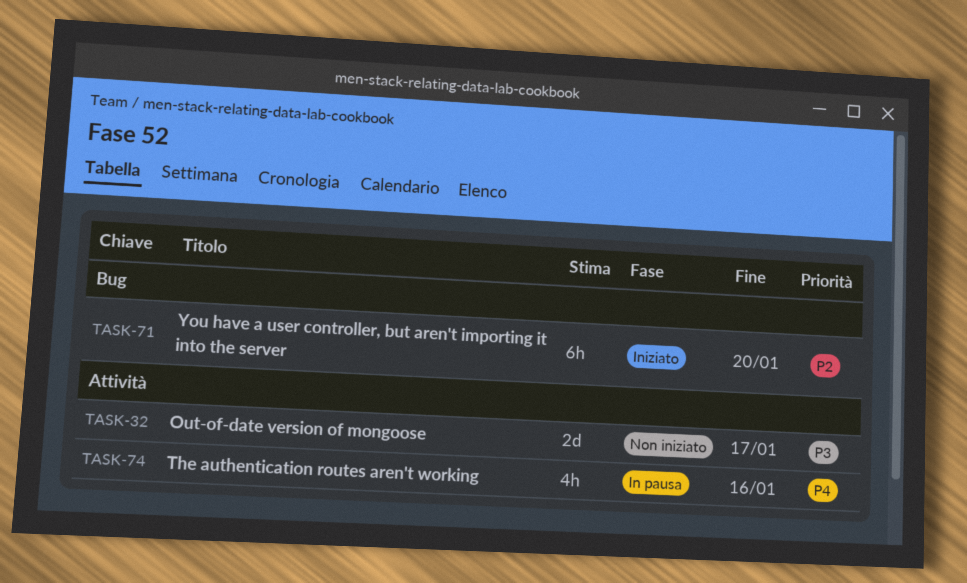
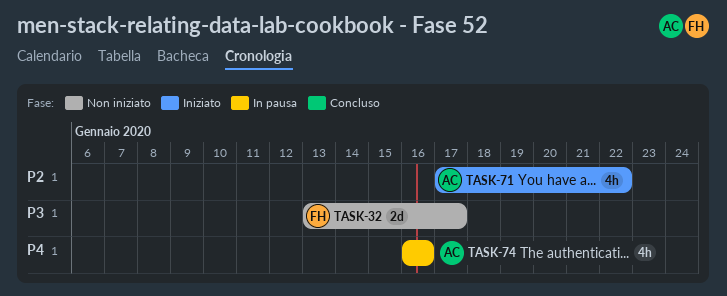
TASK-71, estimate: 6h -> 4h
TASK-71, due: Jan 20 -> Jan 22

